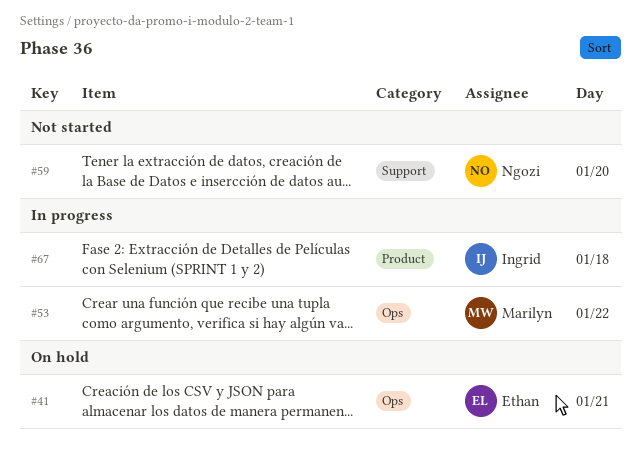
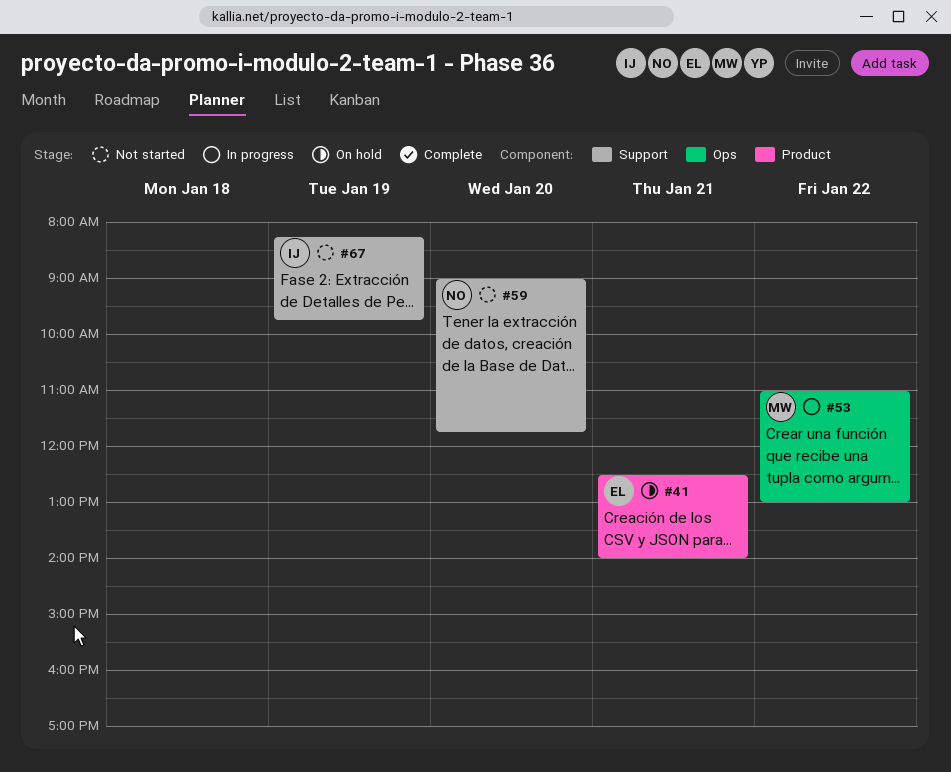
#41, label: Ops -> Product
#67, status: In progress -> Not started
#67, label: Product -> Support
#67, day: Jan 18 -> Jan 19

